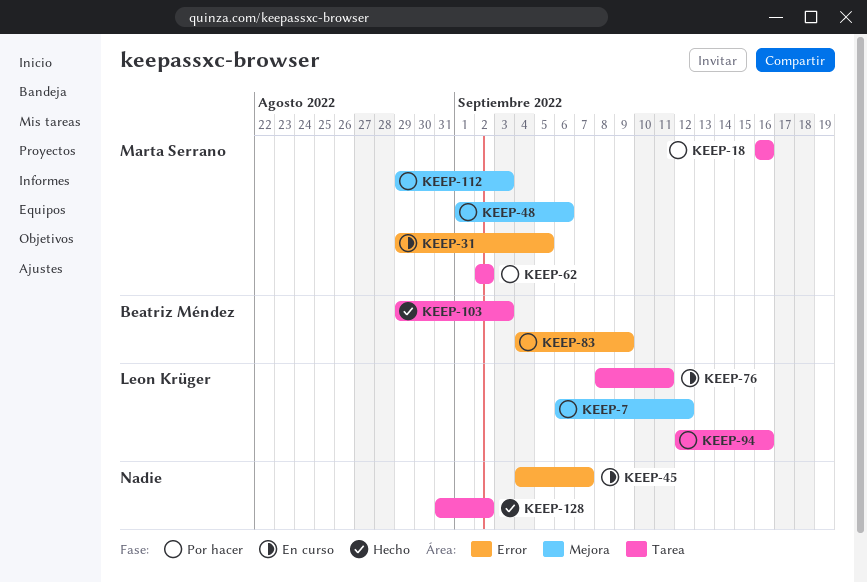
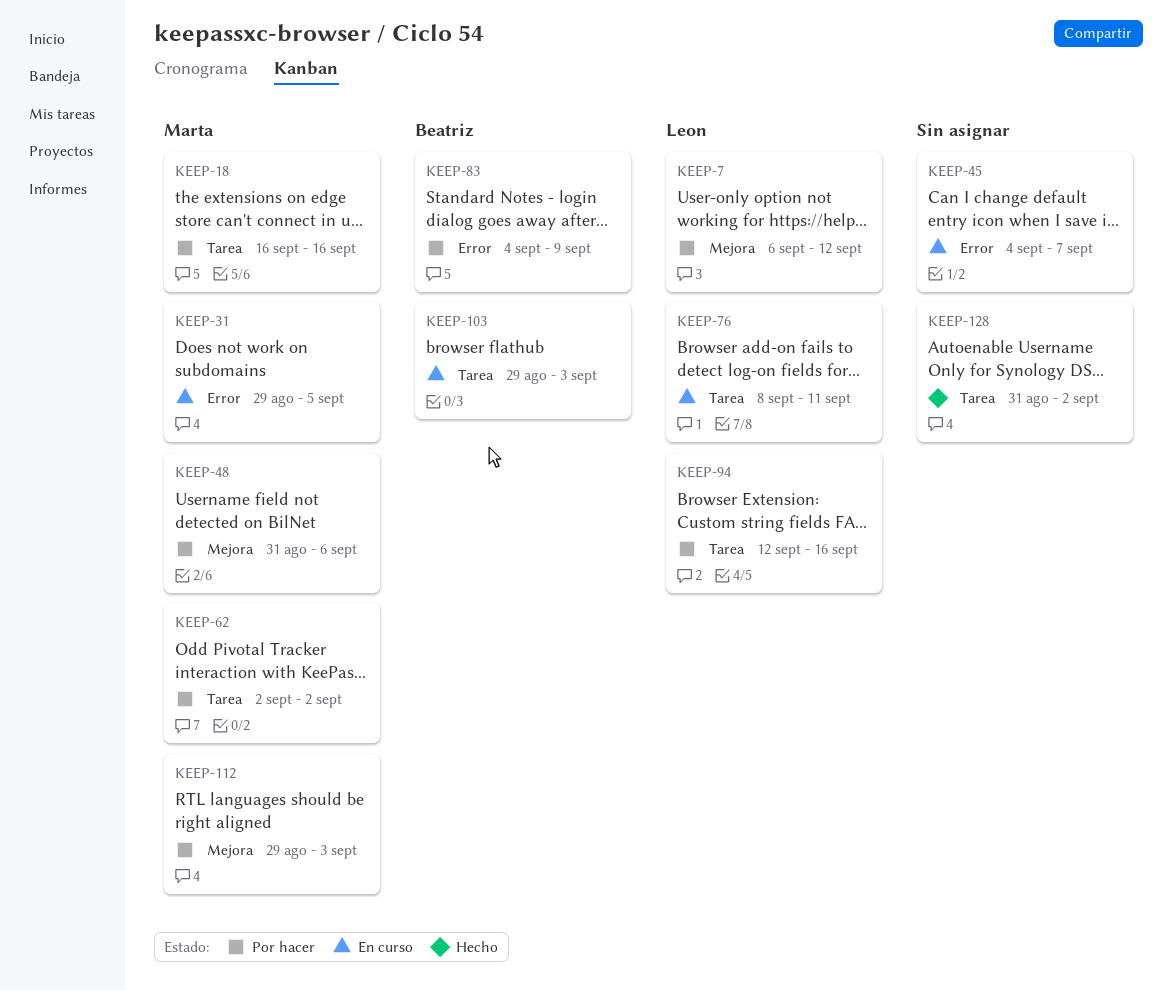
KEEP-48, start: Sep 1 -> Aug 31
KEEP-103, status: Hecho -> En curso

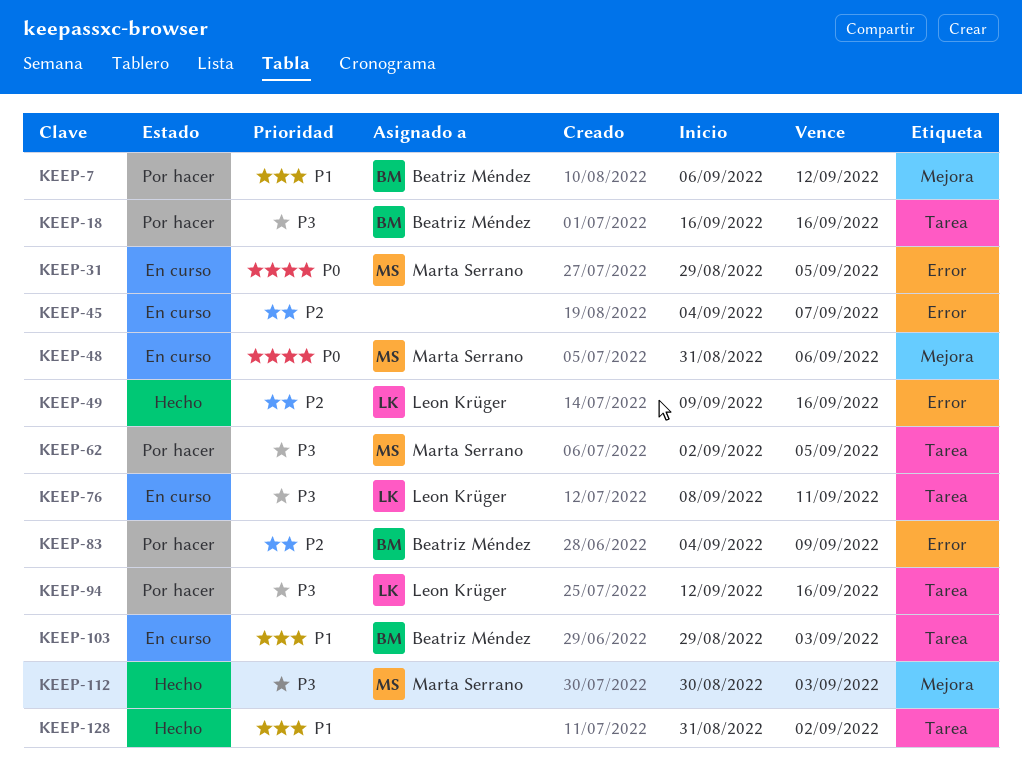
KEEP-7, owner: Leon Krüger -> Beatriz Méndez
KEEP-18, owner: Marta Serrano -> Beatriz Méndez
KEEP-48, status: Por hacer -> En curso
KEEP-49: none -> present
KEEP-62, due: Sep 2 -> Sep 5
KEEP-112, status: Por hacer -> Hecho
KEEP-112, start: Aug 29 -> Aug 30

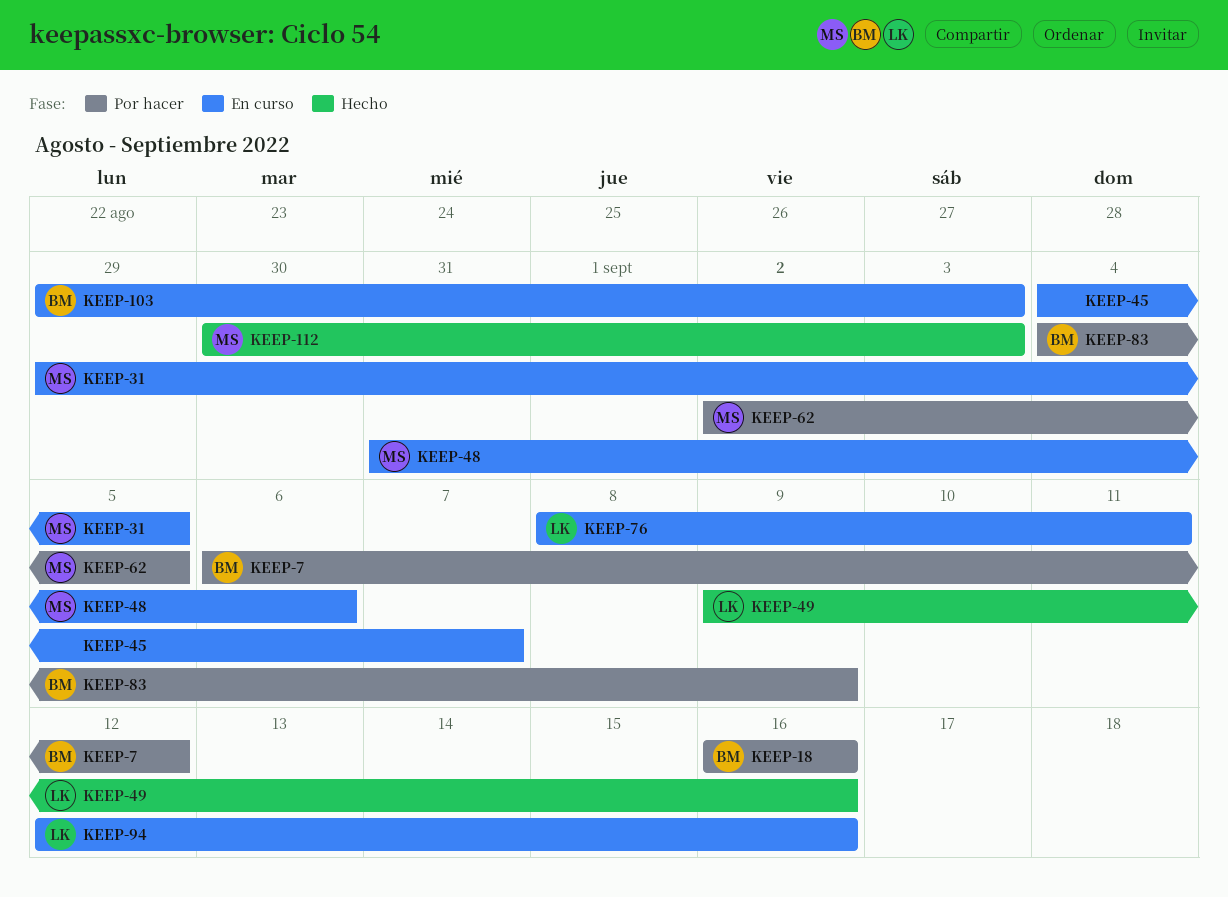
KEEP-94, status: Por hacer -> En curso
KEEP-128: present -> none

